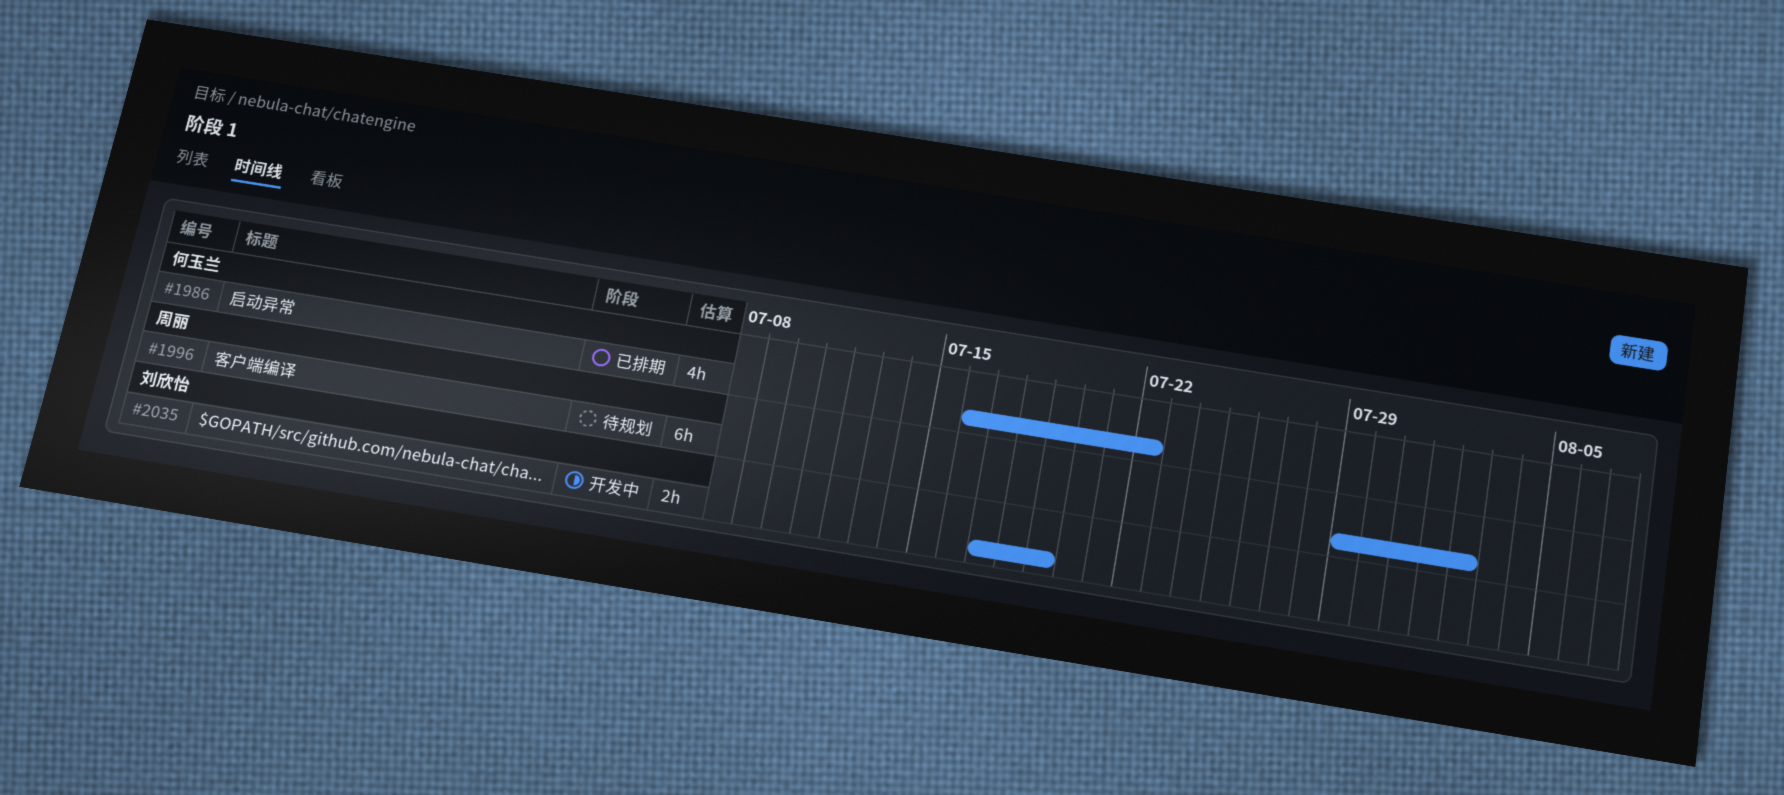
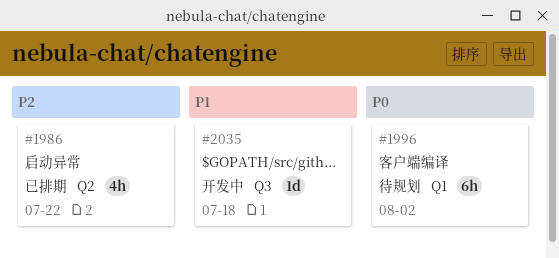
#2035, estimate: 2h -> 1d
#2035, due: Jul 19 -> Jul 18

